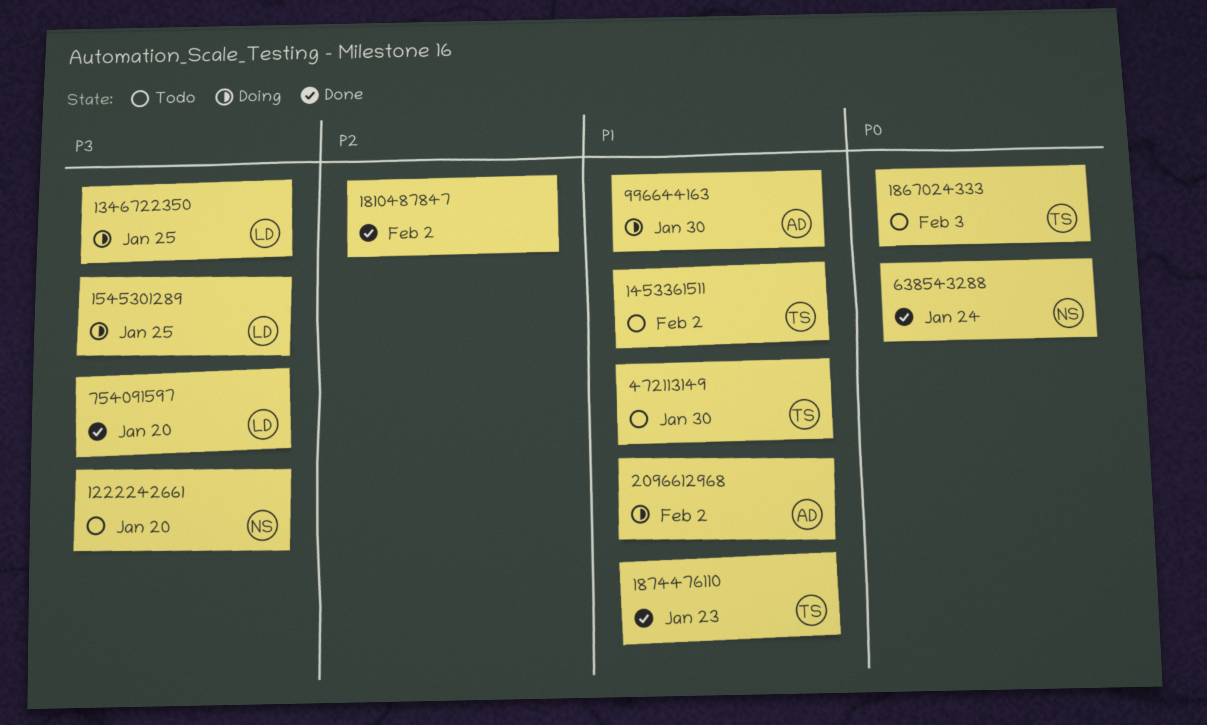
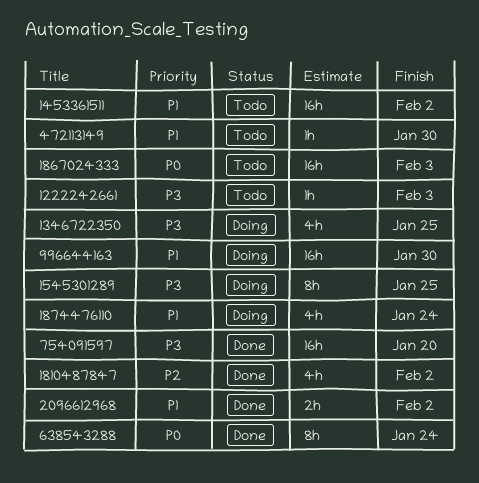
1222242661, due: Jan 20 -> Feb 3
1874476110, status: Done -> Doing
1874476110, due: Jan 23 -> Jan 24
2096612968, status: Doing -> Done

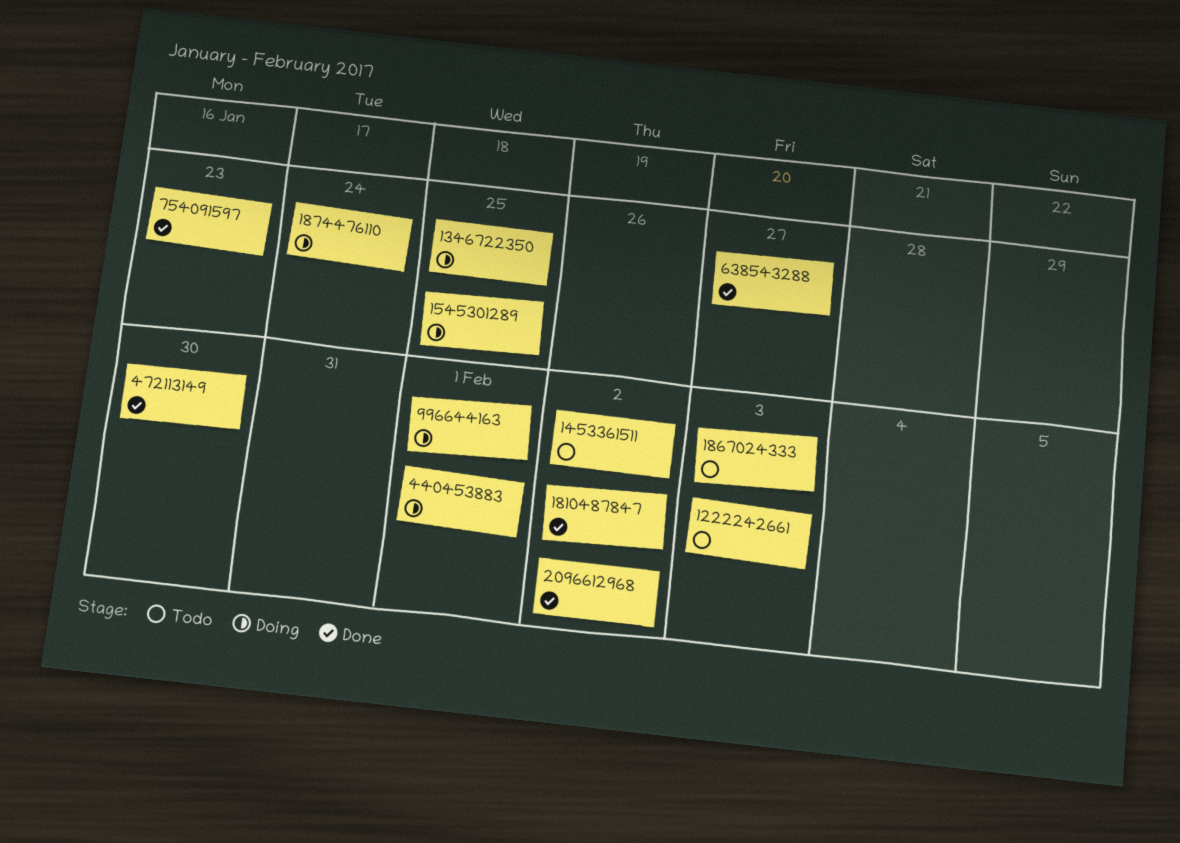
440453883: none -> present
472113149, status: Todo -> Done
638543288, due: Jan 24 -> Jan 27
754091597, due: Jan 20 -> Jan 23
996644163, due: Jan 30 -> Feb 1

